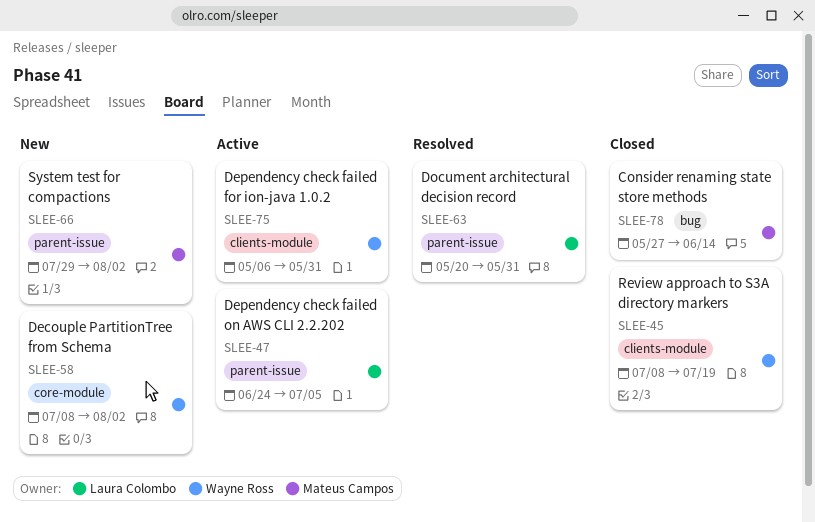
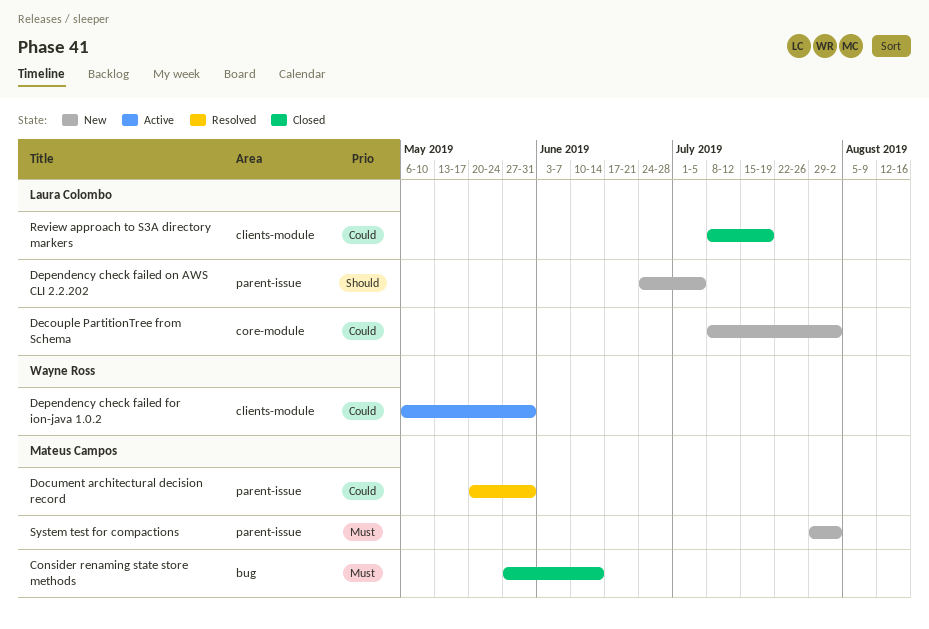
Decouple PartitionTree from Schema, owner: Wayne Ross -> Laura Colombo
Dependency check failed on AWS CLI 2.2.202, status: Active -> New
Document architectural decision record, owner: Laura Colombo -> Mateus Campos
Review approach to S3A directory markers, owner: Wayne Ross -> Laura Colombo

